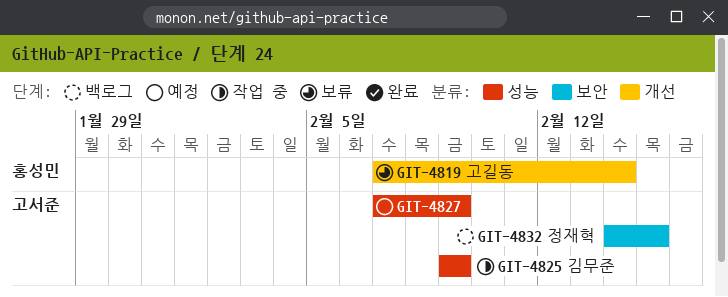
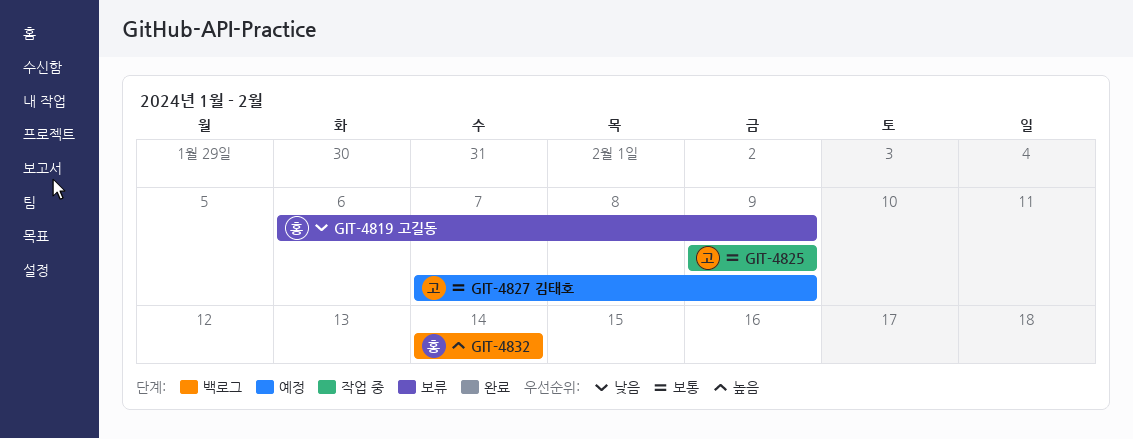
GIT-4819, start: Feb 7 -> Feb 6
GIT-4819, due: Feb 14 -> Feb 9
GIT-4832, owner: 고서준 -> 홍성민
GIT-4832, due: Feb 15 -> Feb 14

